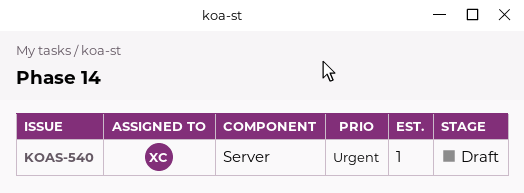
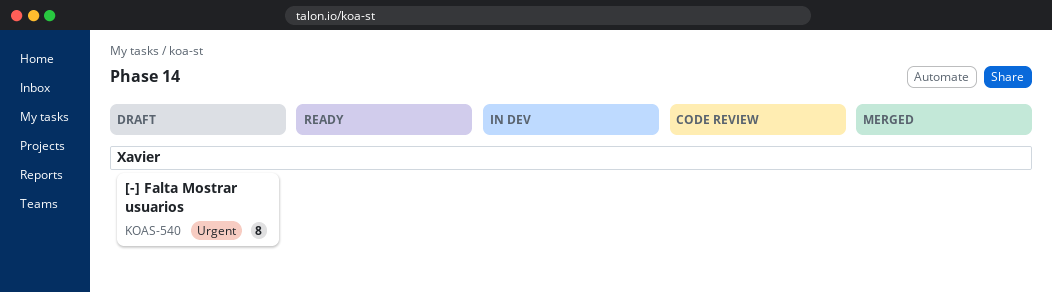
KOAS-540, estimate: 1 -> 8

